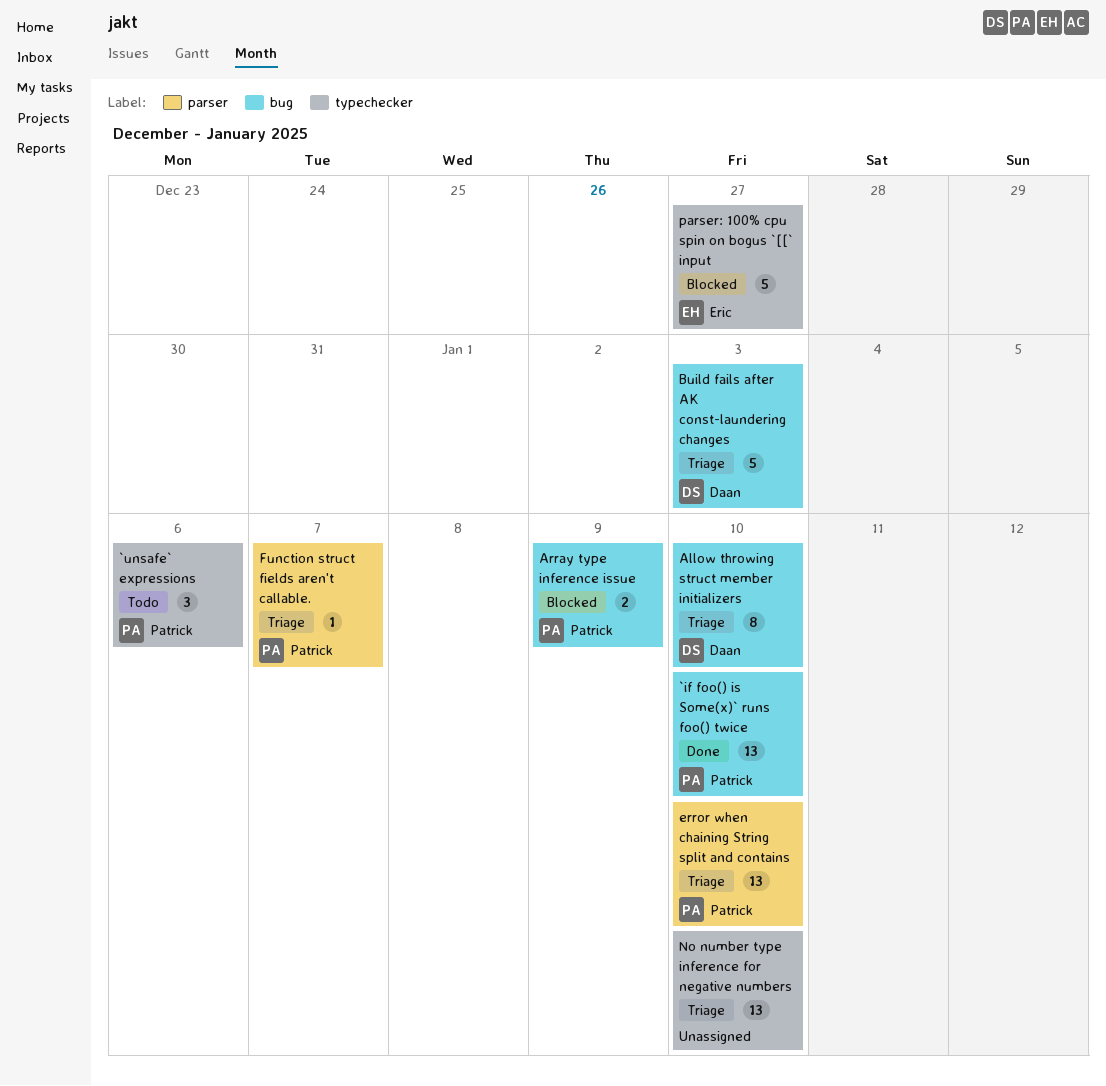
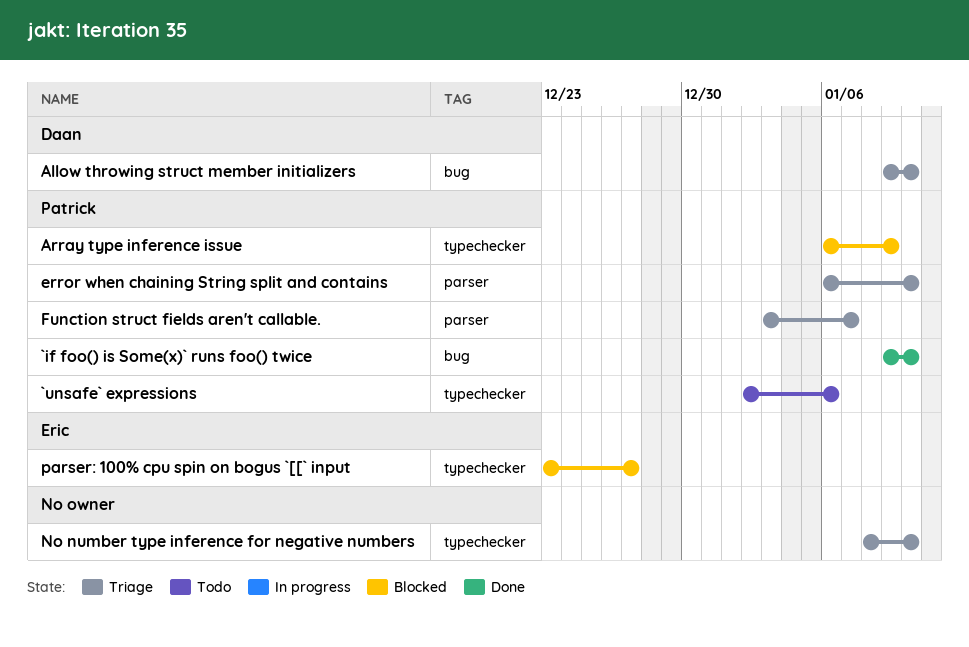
Array type inference issue, label: bug -> typechecker
Build fails after AK const-laundering changes: present -> none

